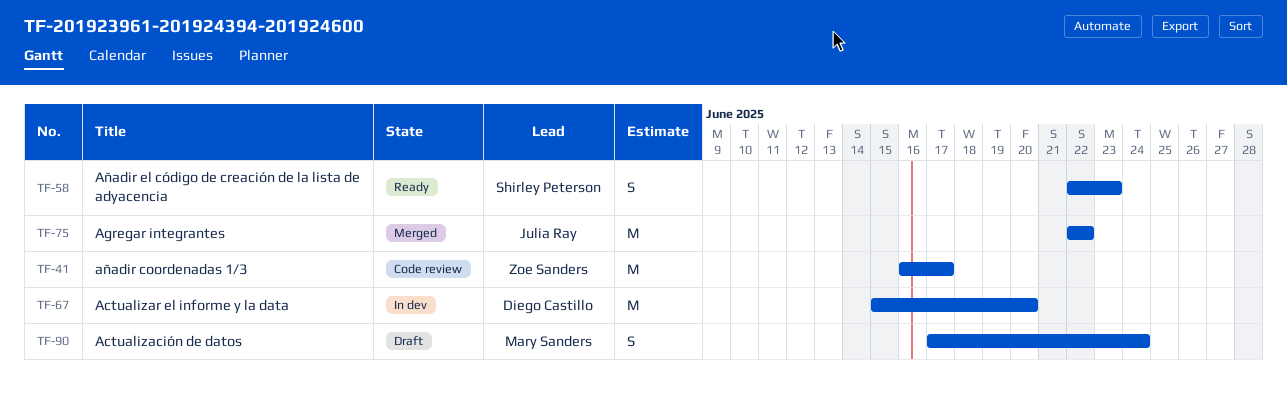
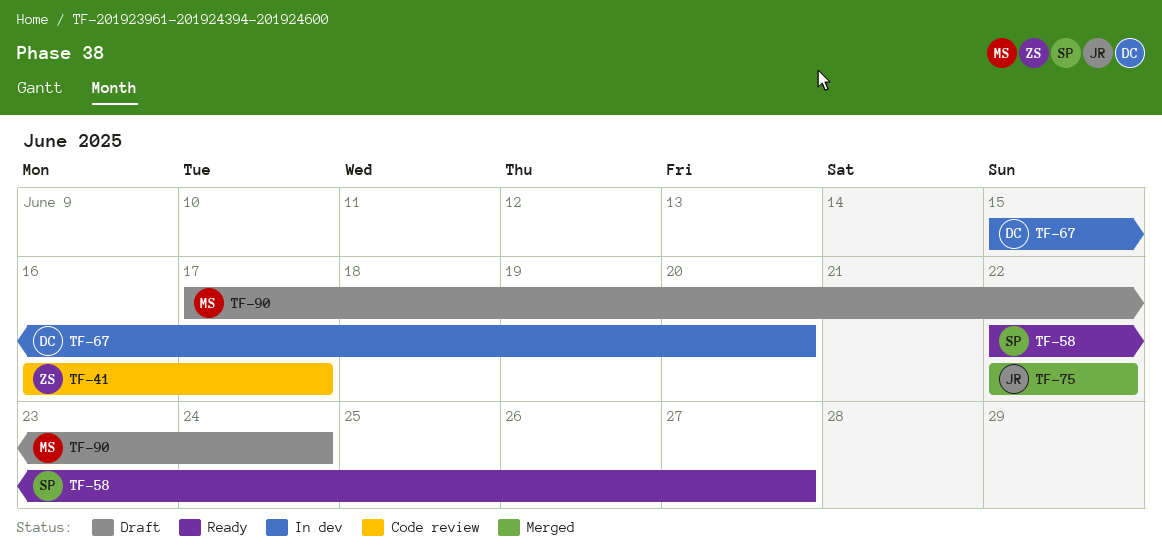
TF-58, due: Jun 23 -> Jun 27

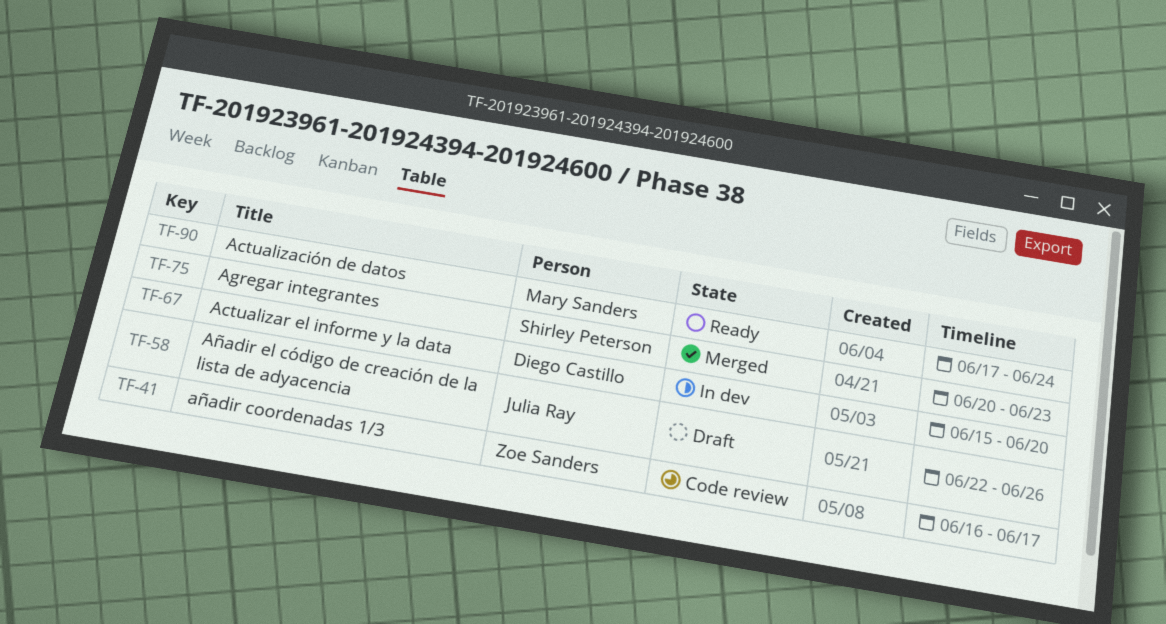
TF-58, status: Ready -> Draft
TF-58, owner: Shirley Peterson -> Julia Ray
TF-58, due: Jun 27 -> Jun 26
TF-75, owner: Julia Ray -> Shirley Peterson
TF-75, start: Jun 22 -> Jun 20
TF-75, due: Jun 22 -> Jun 23
TF-90, status: Draft -> Ready

